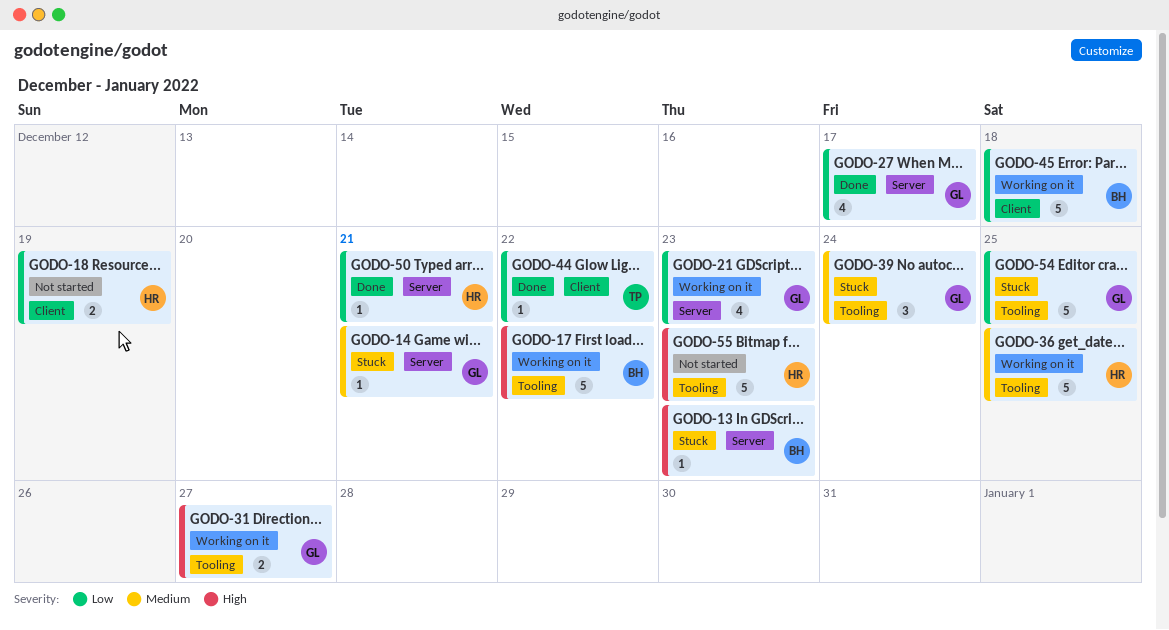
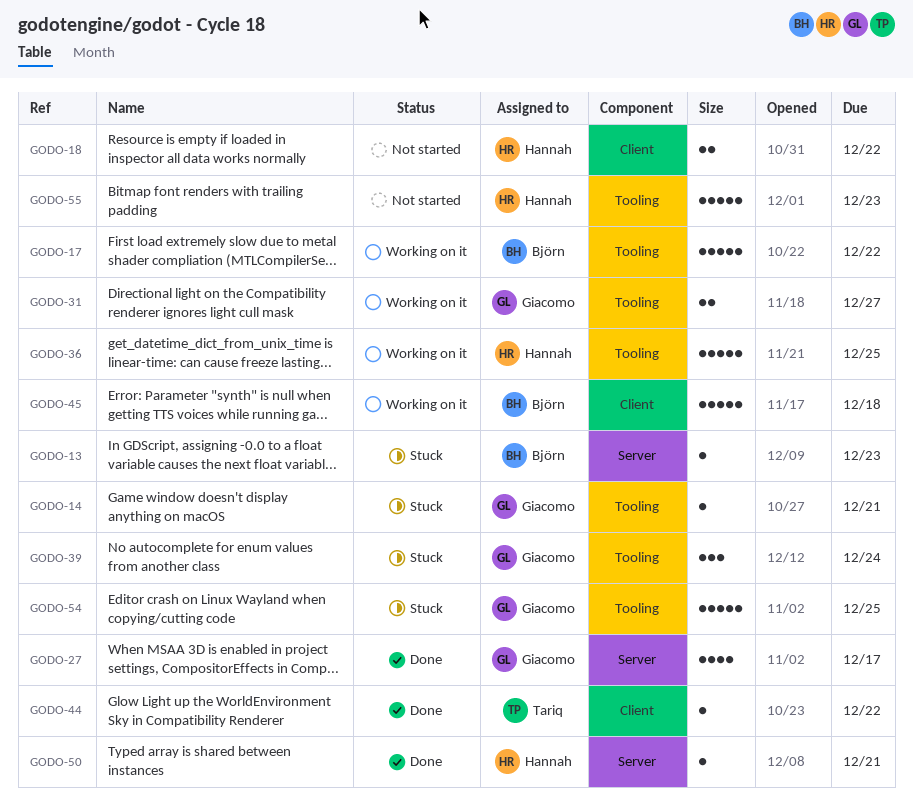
GODO-14, label: Server -> Tooling
GODO-18, due: Dec 19 -> Dec 22
GODO-21: present -> none

